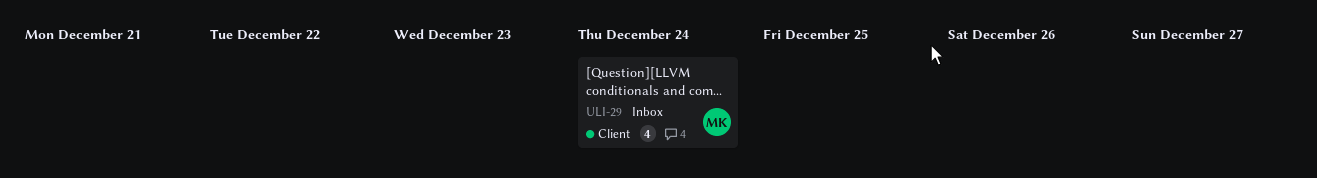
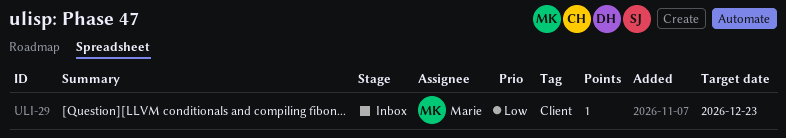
ULI-29, estimate: 4 -> 1
ULI-29, due: Dec 24 -> Dec 23

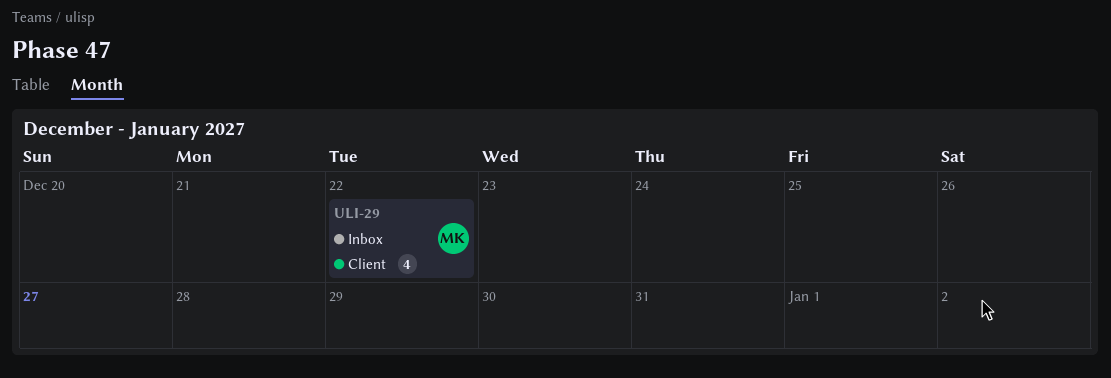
ULI-29, estimate: 1 -> 4
ULI-29, due: Dec 23 -> Dec 22

